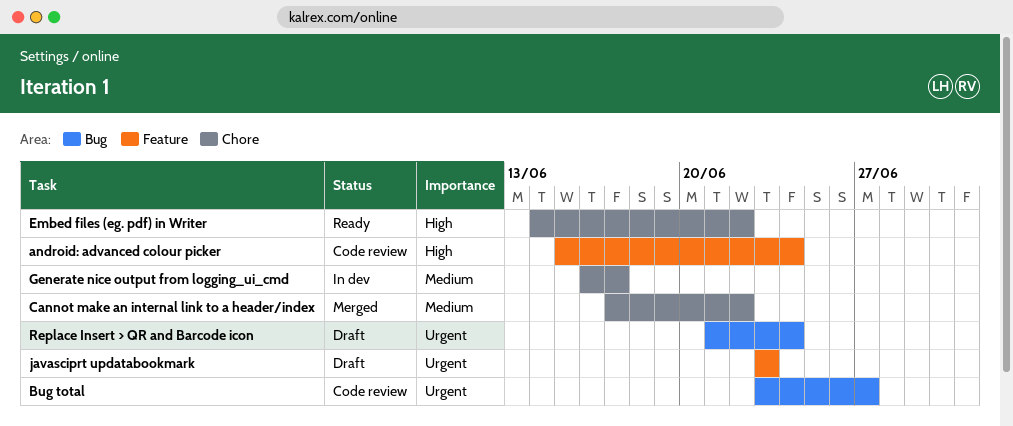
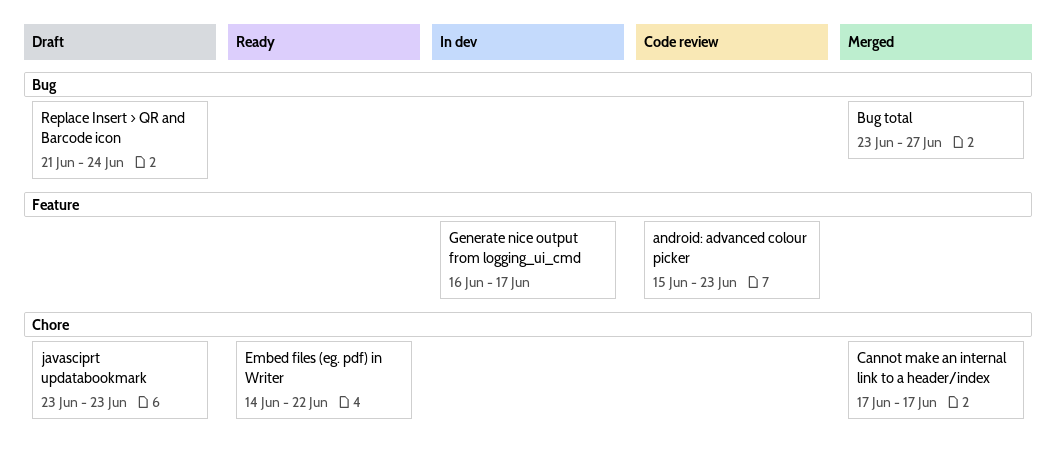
android: advanced colour picker, due: Jun 24 -> Jun 23
Bug total, status: Code review -> Merged
Cannot make an internal link to a header/index, due: Jun 22 -> Jun 17
Generate nice output from logging_ui_cmd, label: Chore -> Feature
javasciprt updatabookmark, label: Feature -> Chore

